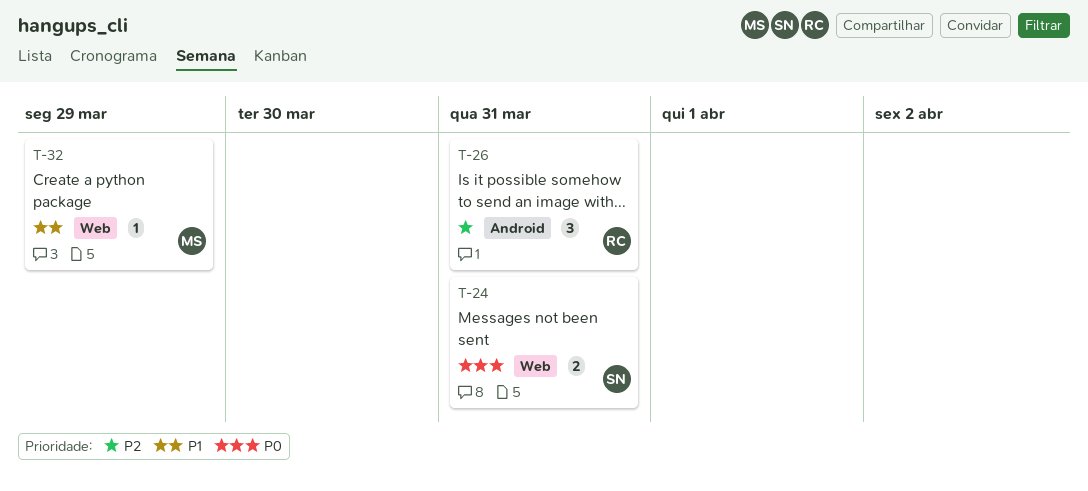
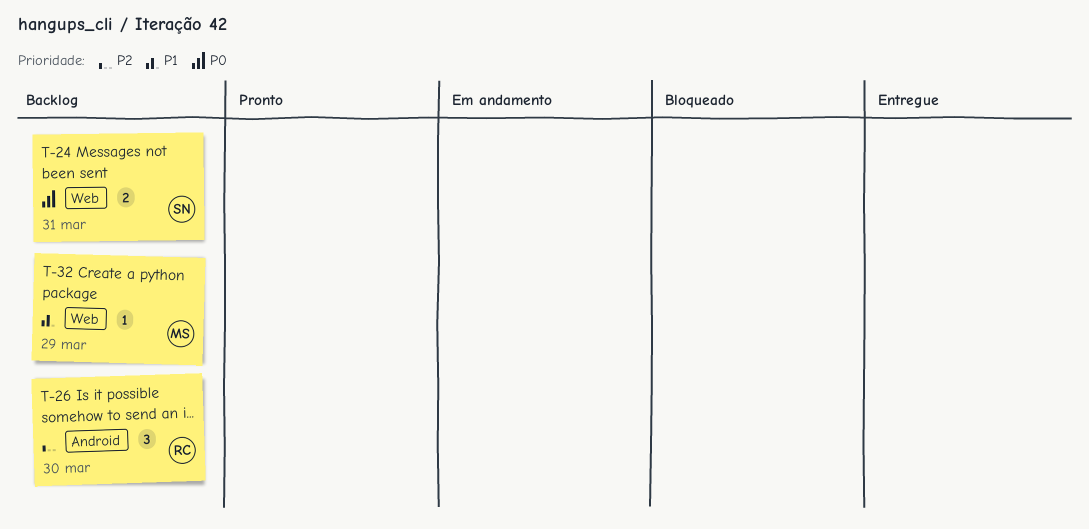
T-26, due: Mar 31 -> Mar 30

